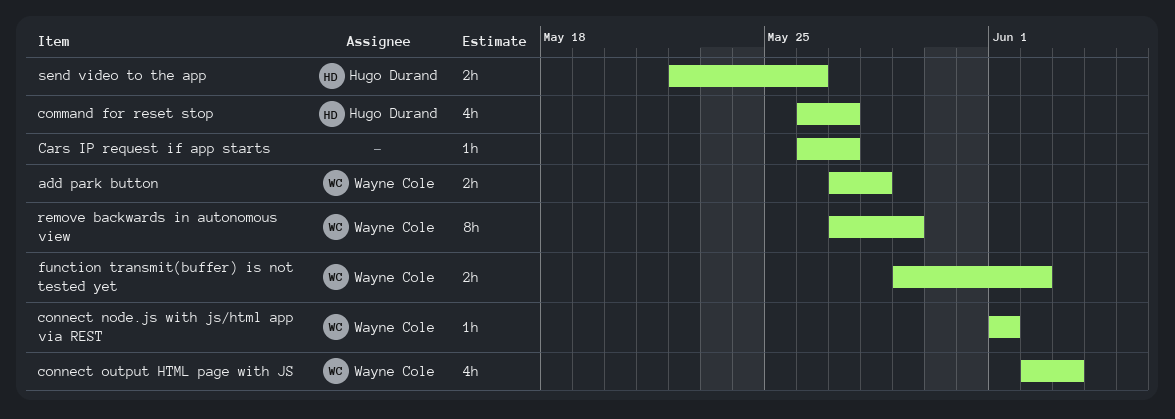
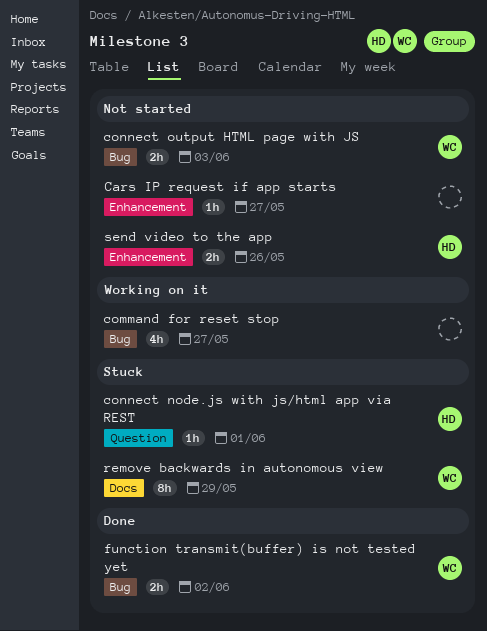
add park button: present -> none
command for reset stop, owner: Hugo Durand -> none
connect node.js with js/html app via REST, owner: Wayne Cole -> Hugo Durand
connect output HTML page with JS, estimate: 4h -> 2h

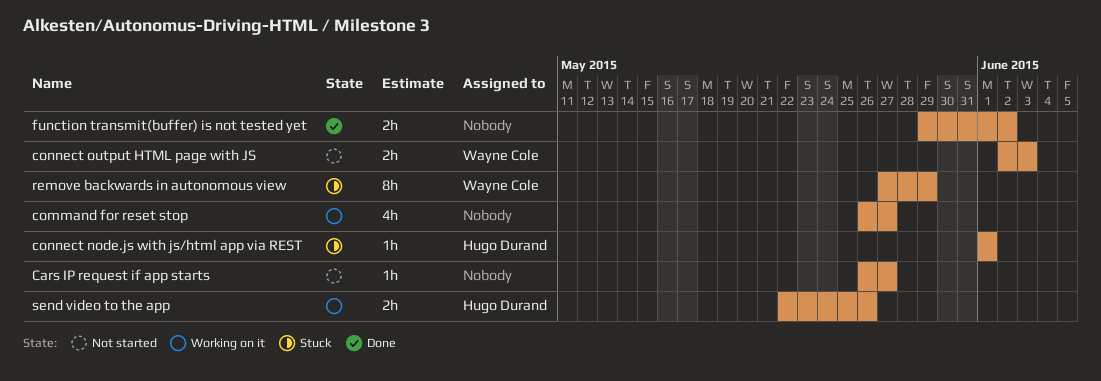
function transmit(buffer) is not tested yet, owner: Wayne Cole -> none
send video to the app, status: Not started -> Working on it

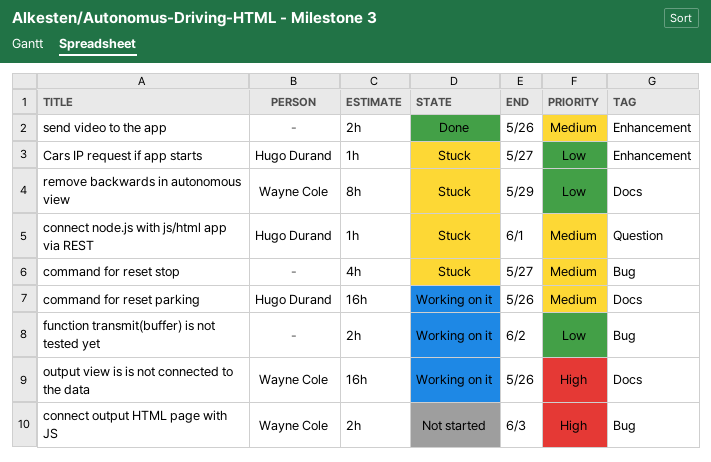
Cars IP request if app starts, status: Not started -> Stuck
Cars IP request if app starts, owner: none -> Hugo Durand
command for reset parking: none -> present
command for reset stop, status: Working on it -> Stuck
function transmit(buffer) is not tested yet, status: Done -> Working on it
output view is is not connected to the data: none -> present
send video to the app, status: Working on it -> Done
send video to the app, owner: Hugo Durand -> none

